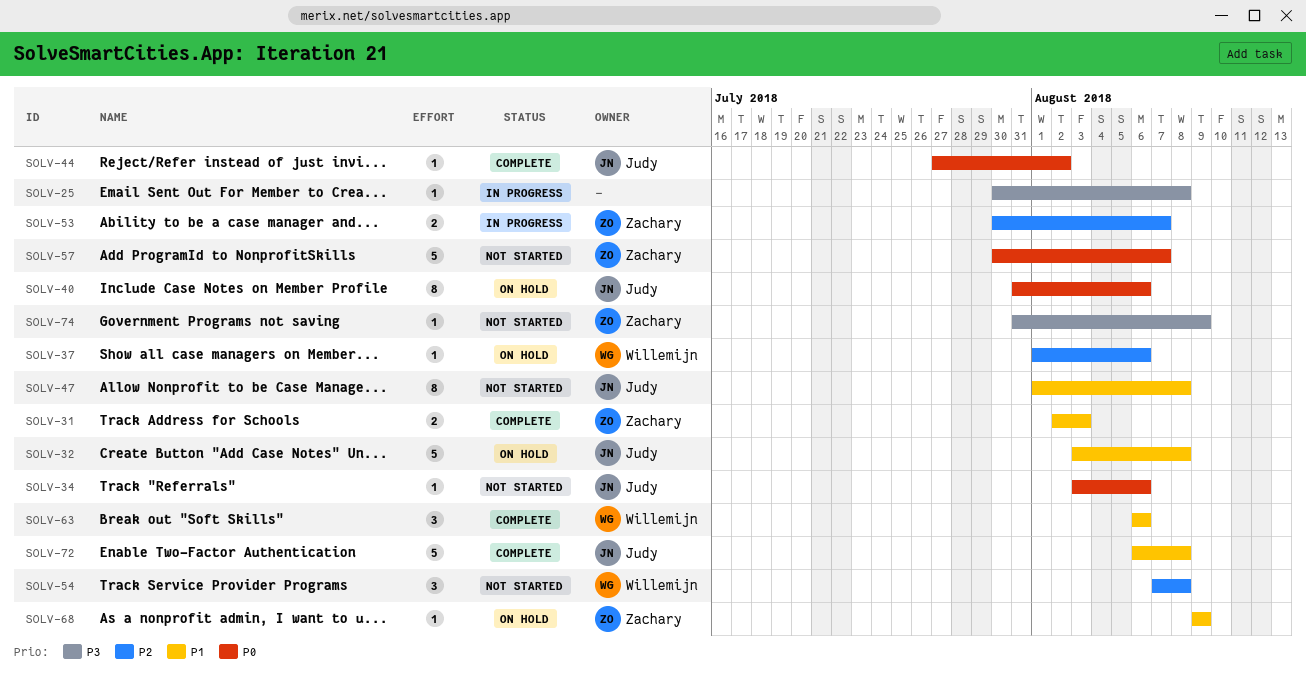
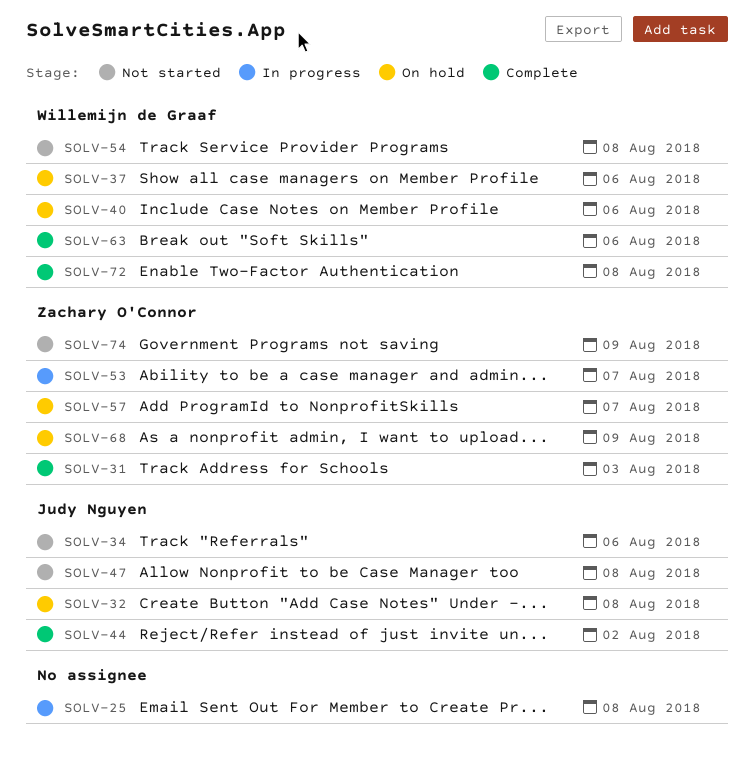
SOLV-40, owner: Judy Nguyen -> Willemijn de Graaf
SOLV-57, status: Not started -> On hold
SOLV-72, owner: Judy Nguyen -> Willemijn de Graaf

